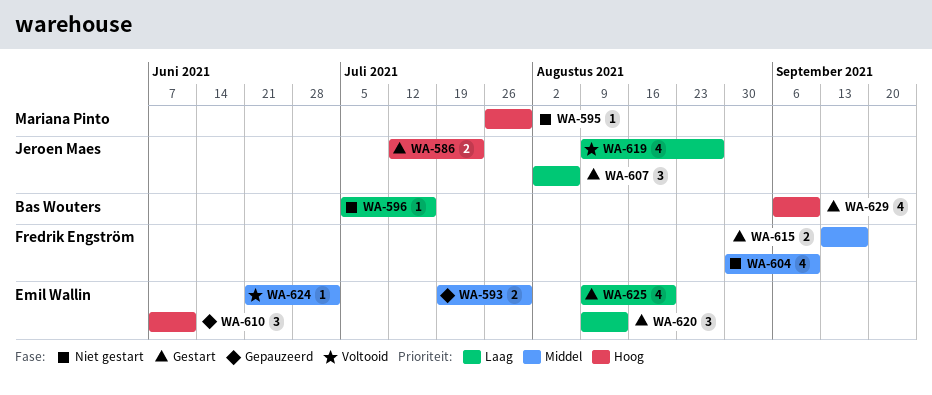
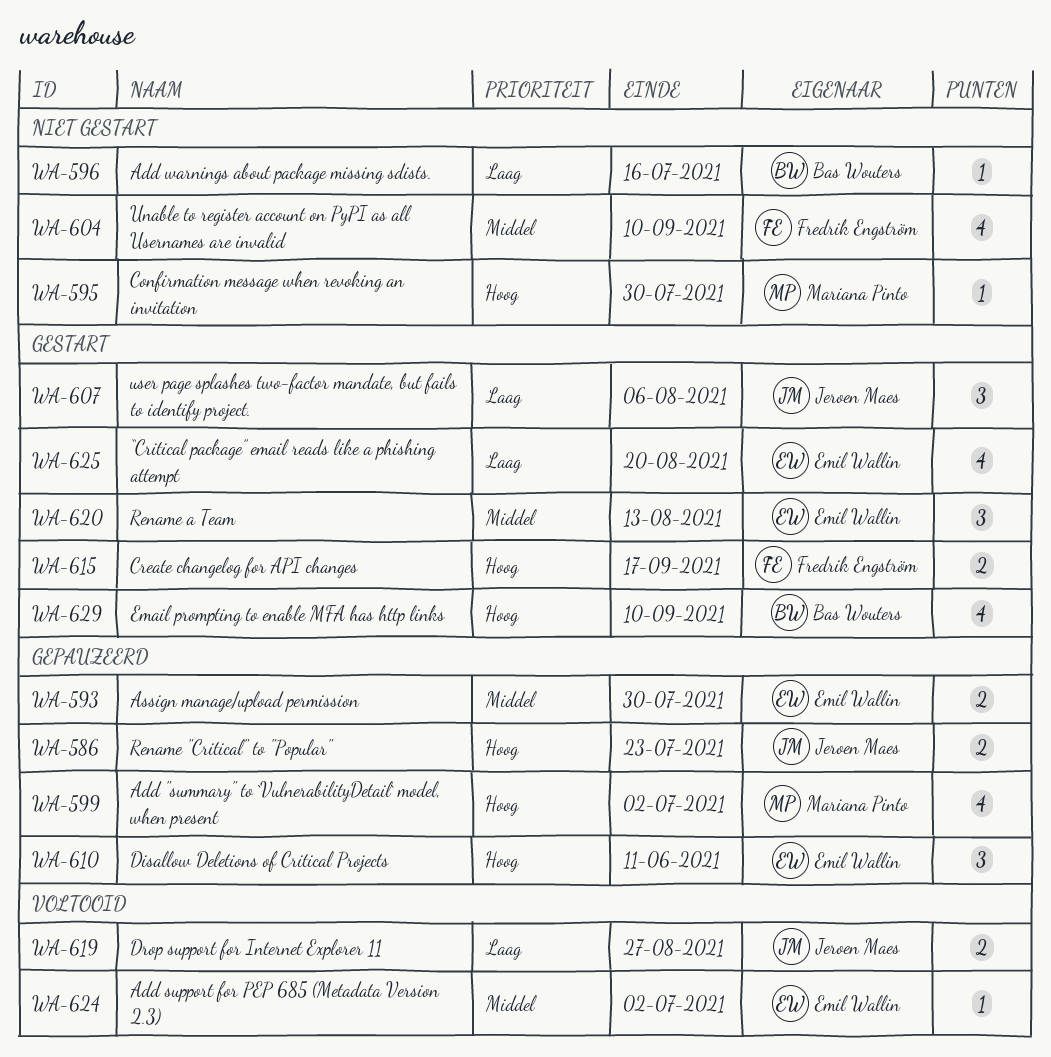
WA-586, status: Gestart -> Gepauzeerd
WA-599: none -> present
WA-615, priority: Middel -> Hoog
WA-619, estimate: 4 -> 2
WA-620, priority: Laag -> Middel

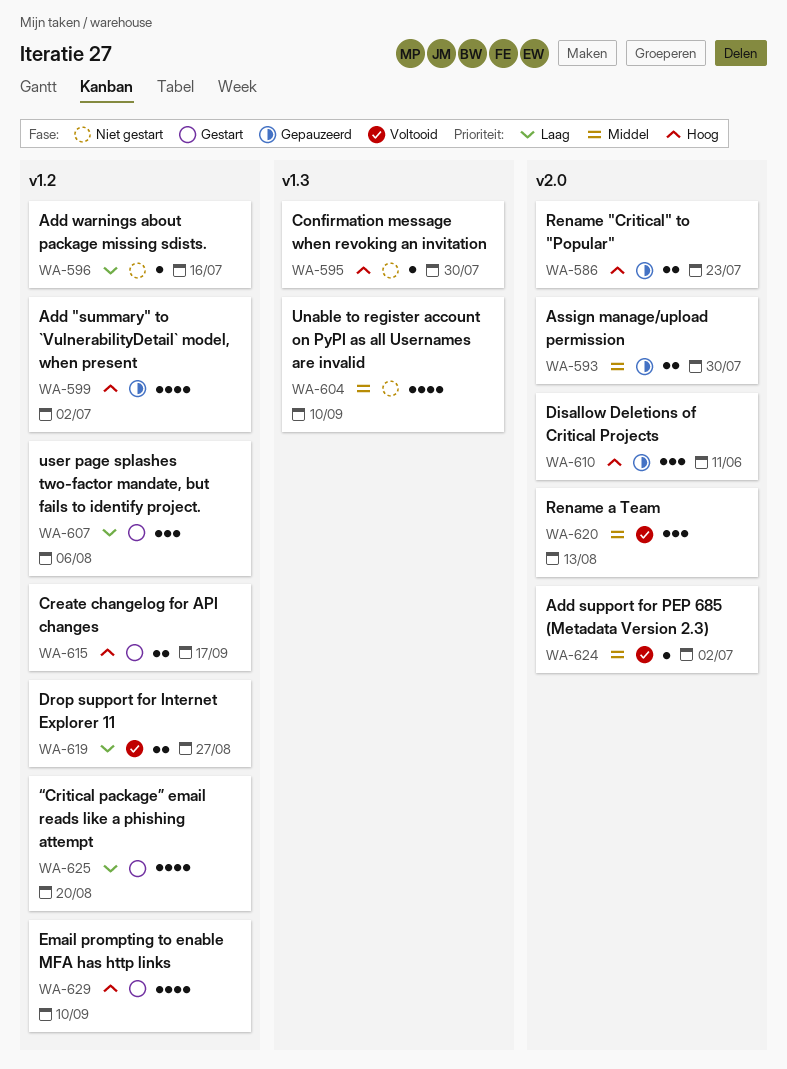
WA-620, status: Gestart -> Voltooid

